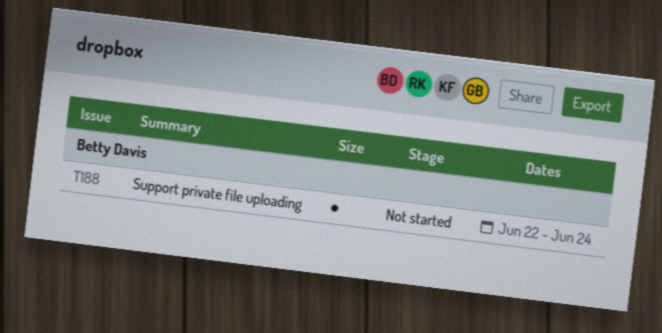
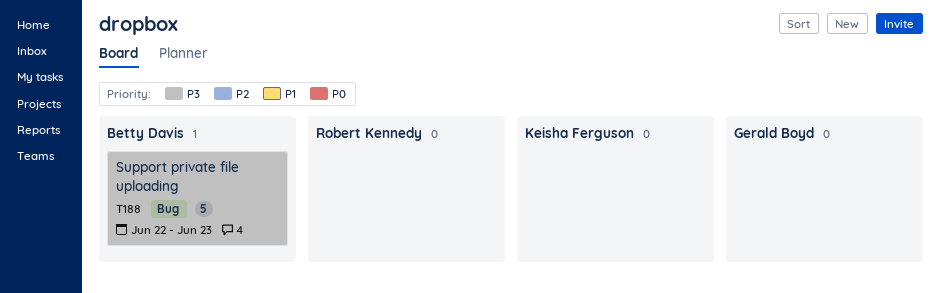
T188, estimate: 1 -> 5
T188, due: Jun 24 -> Jun 23

